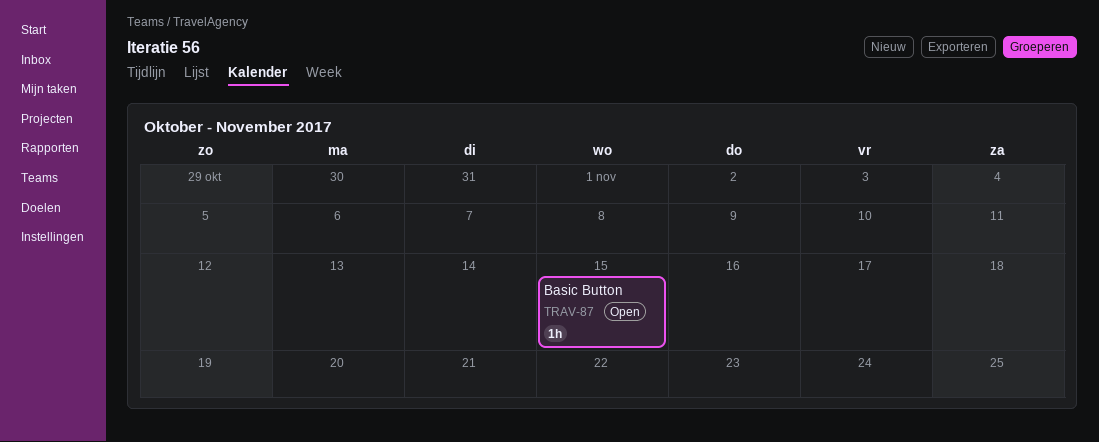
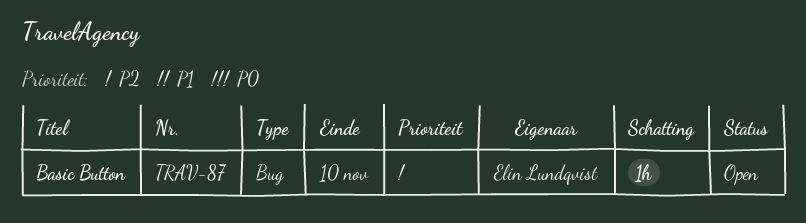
TRAV-87, due: Nov 15 -> Nov 10

